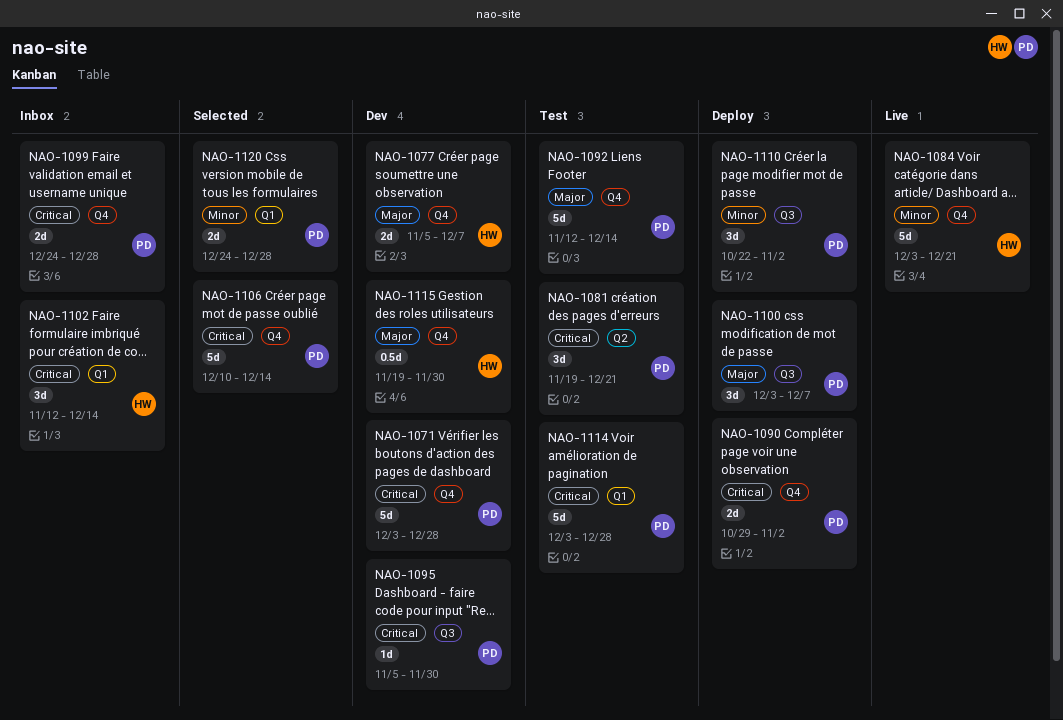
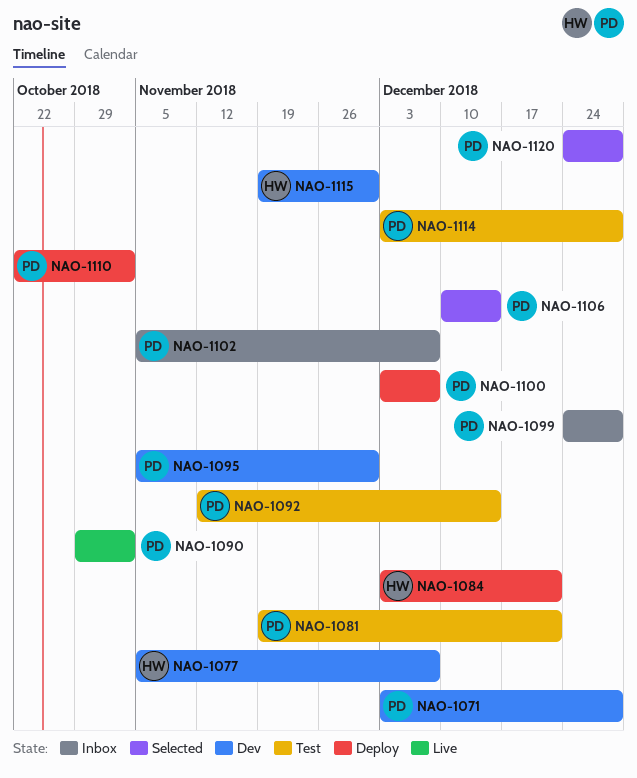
NAO-1084, status: Live -> Deploy
NAO-1090, status: Deploy -> Live
NAO-1102, owner: HW -> PD
NAO-1102, start: Nov 12 -> Nov 5
NAO-1102, due: Dec 14 -> Dec 7

